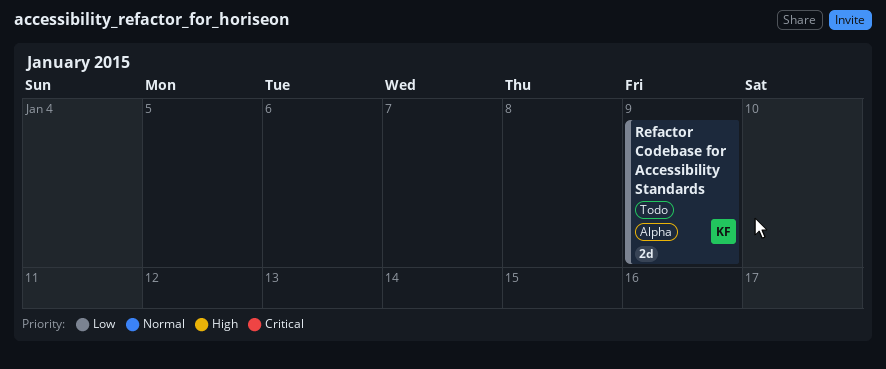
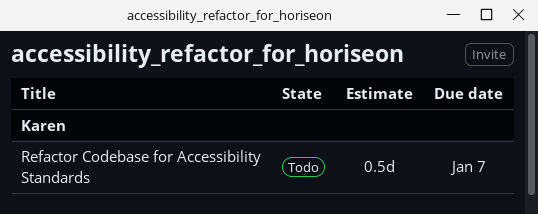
Refactor Codebase for Accessibility Standards, estimate: 2d -> 0.5d
Refactor Codebase for Accessibility Standards, due: Jan 9 -> Jan 7

